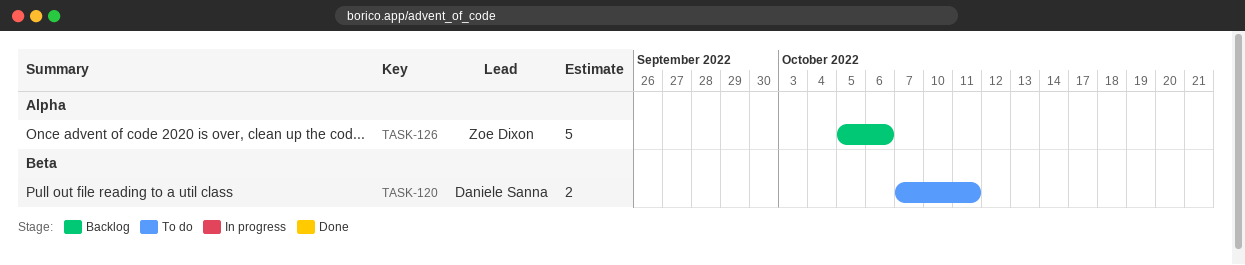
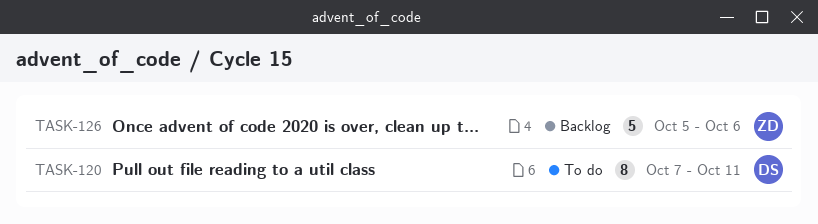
TASK-120, estimate: 2 -> 8

